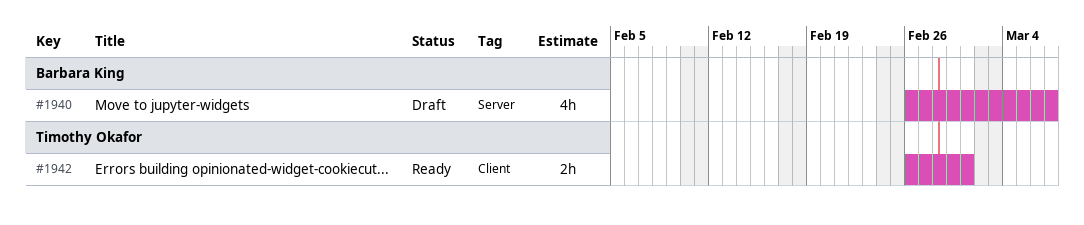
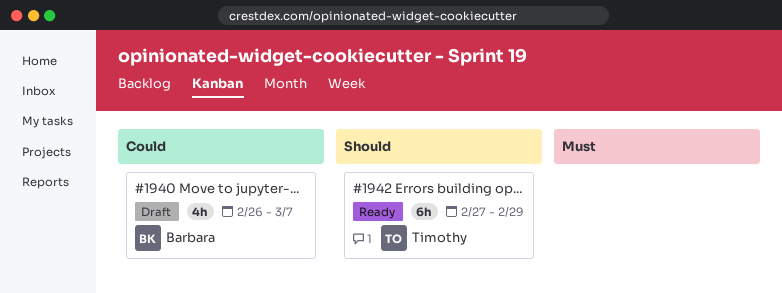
#1942, estimate: 2h -> 6h
#1942, start: Feb 26 -> Feb 27
#1942, due: Mar 1 -> Feb 29

